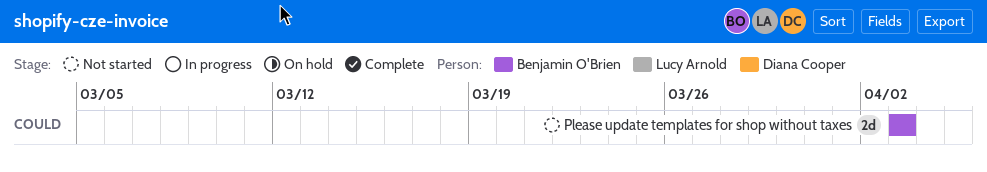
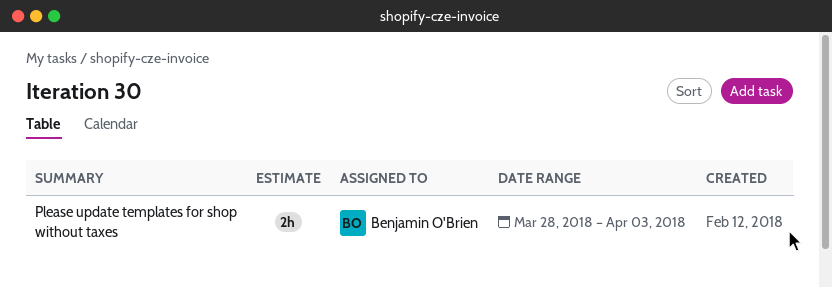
Please update templates for shop without taxes, estimate: 2d -> 2h
Please update templates for shop without taxes, start: Apr 3 -> Mar 28

